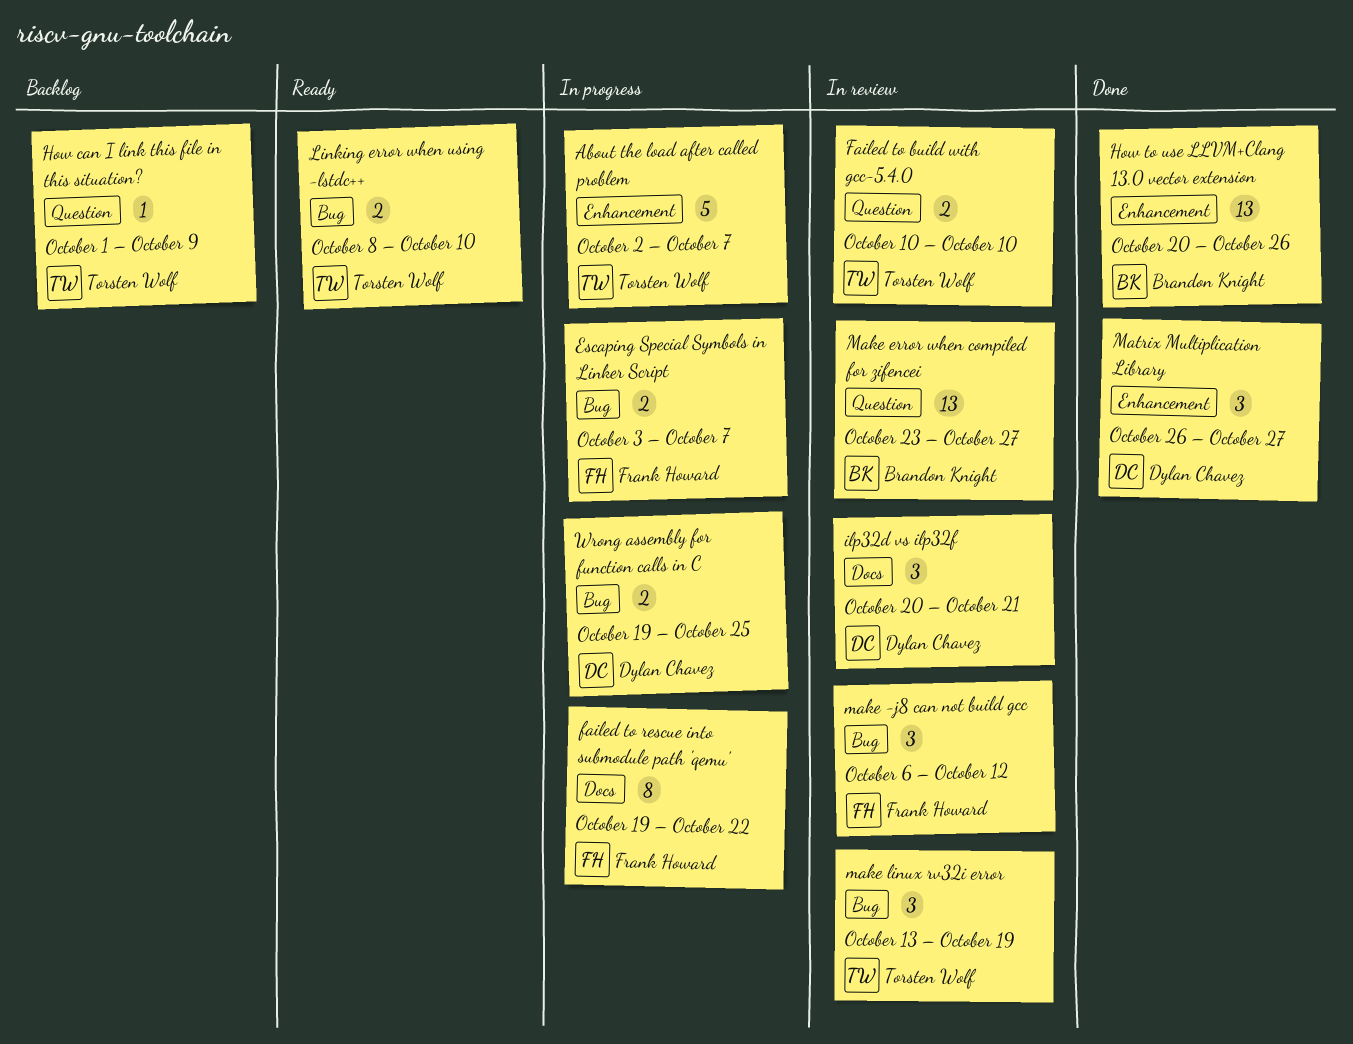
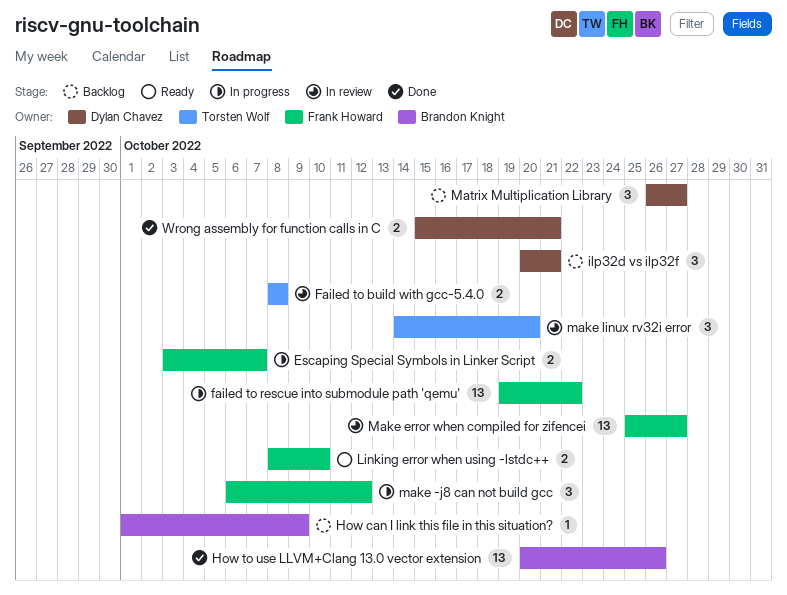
About the load after called problem: present -> none
Failed to build with gcc-5.4.0, start: Oct 10 -> Oct 8
Failed to build with gcc-5.4.0, due: Oct 10 -> Oct 8
failed to rescue into submodule path 'qemu', estimate: 8 -> 13
How can I link this file in this situation?, owner: Torsten Wolf -> Brandon Knight
ilp32d vs ilp32f, status: In review -> Backlog
Linking error when using -lstdc++, owner: Torsten Wolf -> Frank Howard
make -j8 can not build gcc, status: In review -> In progress
Make error when compiled for zifencei, owner: Brandon Knight -> Frank Howard
Make error when compiled for zifencei, start: Oct 23 -> Oct 25
make linux rv32i error, start: Oct 13 -> Oct 14
make linux rv32i error, due: Oct 19 -> Oct 20
Matrix Multiplication Library, status: Done -> Backlog
Wrong assembly for function calls in C, status: In progress -> Done
Wrong assembly for function calls in C, start: Oct 19 -> Oct 15
Wrong assembly for function calls in C, due: Oct 25 -> Oct 21

